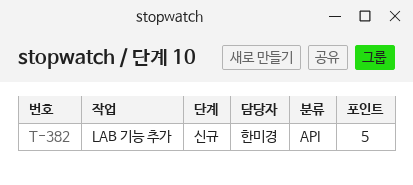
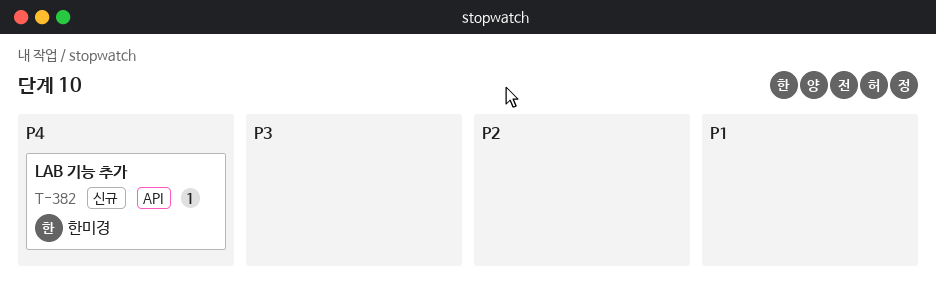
T-382, estimate: 5 -> 1

